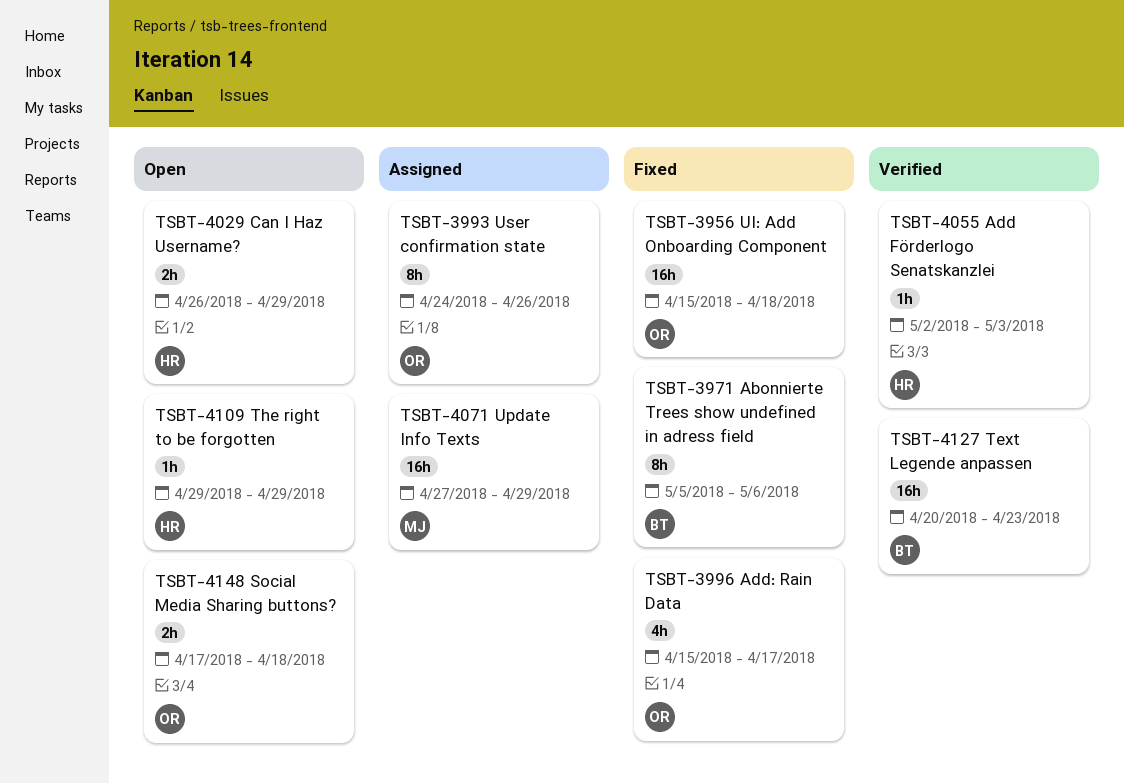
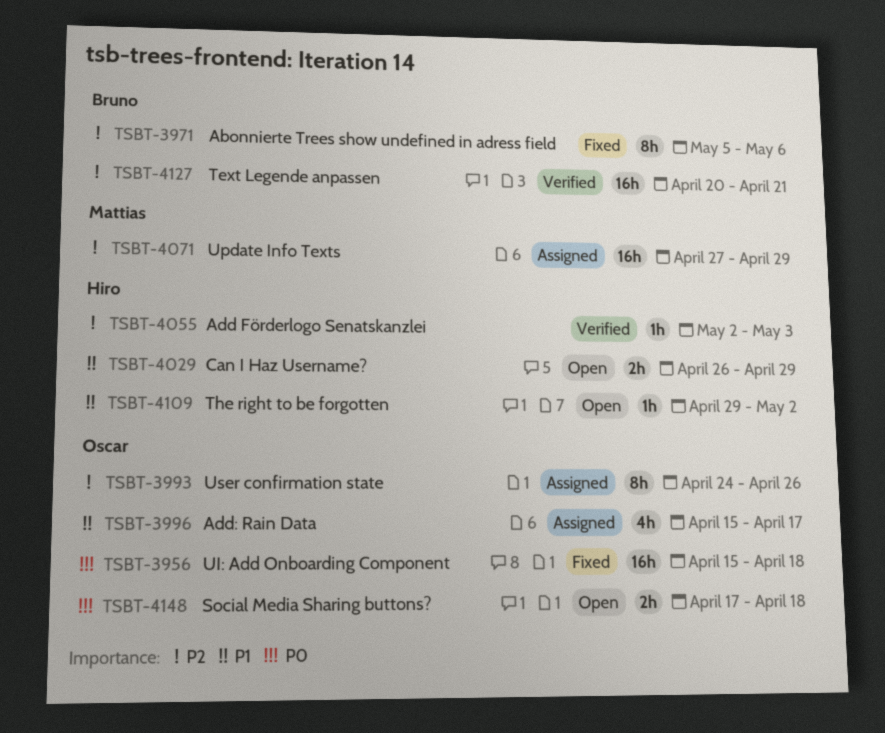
TSBT-3996, status: Fixed -> Assigned
TSBT-4109, due: Apr 29 -> May 2
TSBT-4127, due: Apr 23 -> Apr 21

